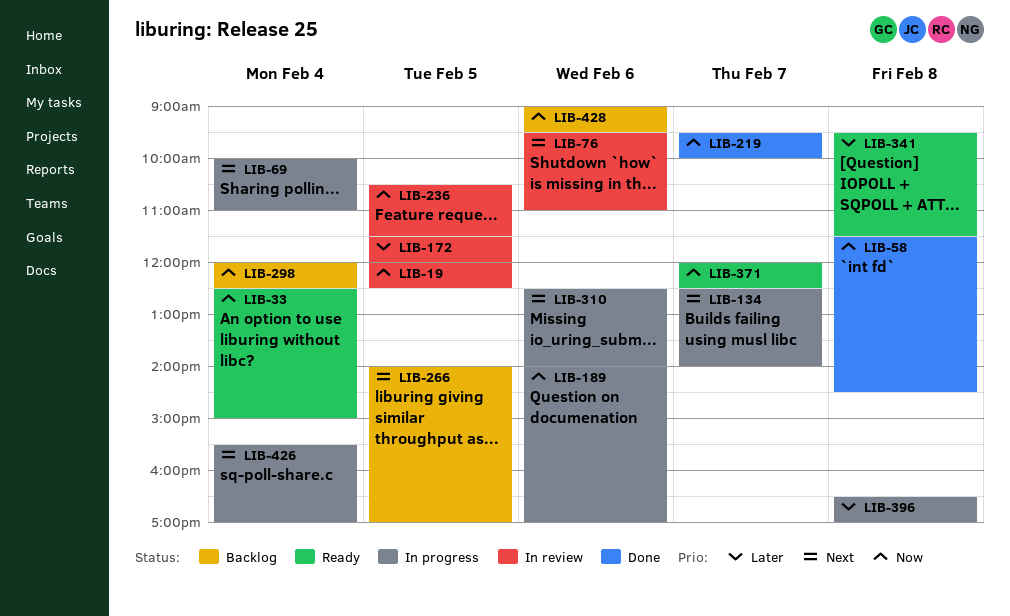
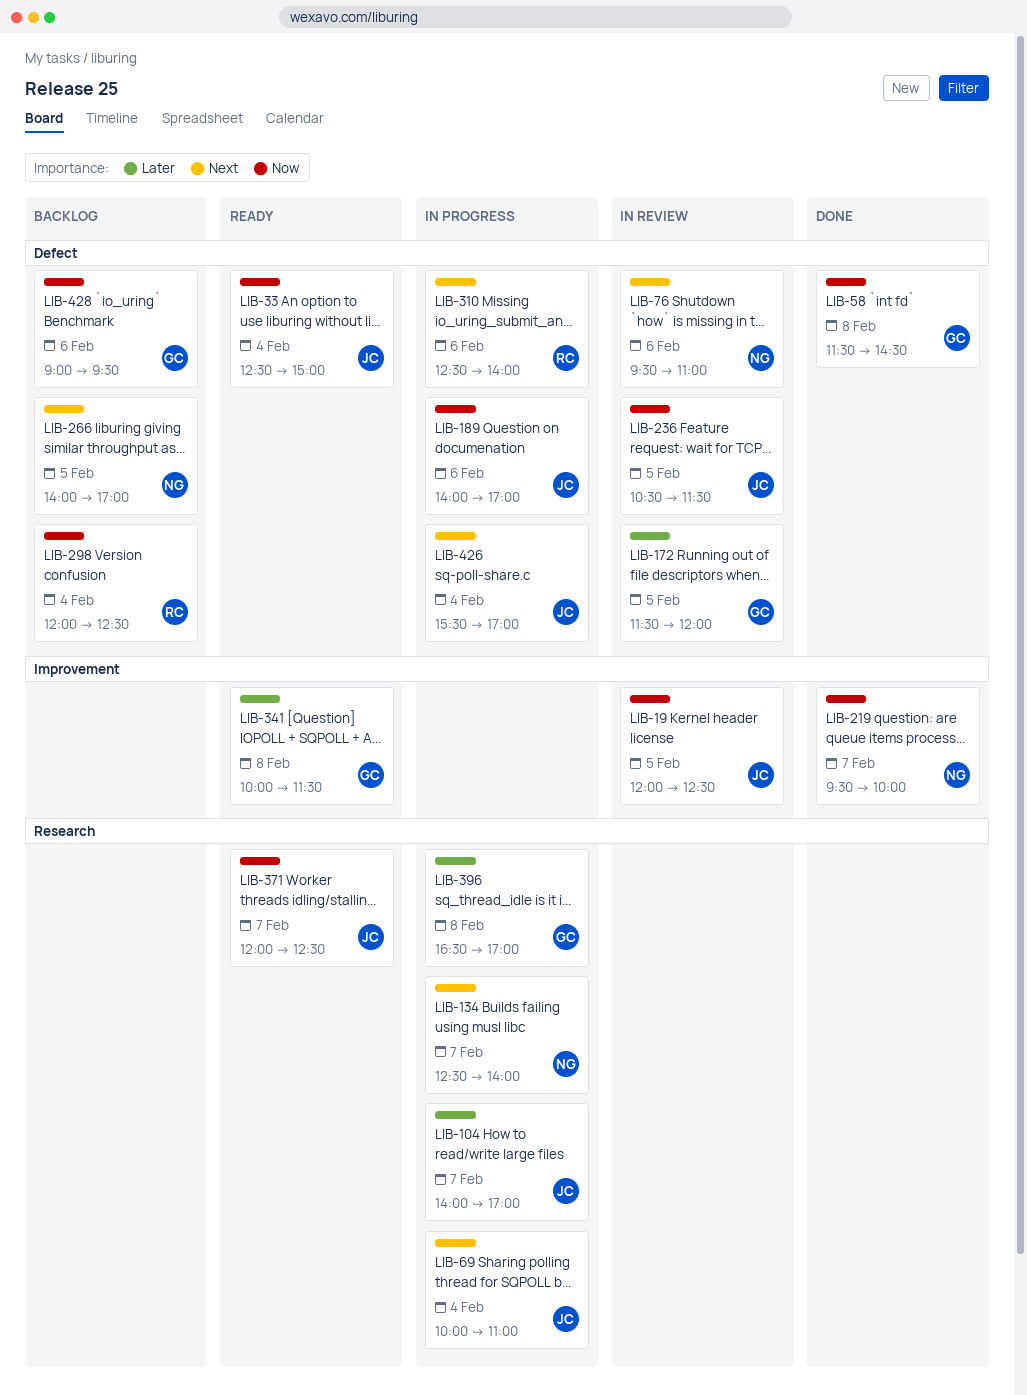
LIB-104: none -> present
LIB-341, begins: 09:30 -> 10:00

